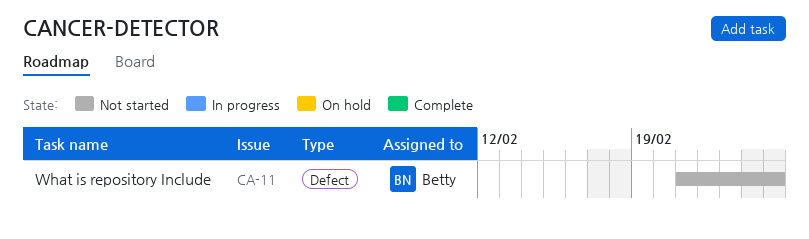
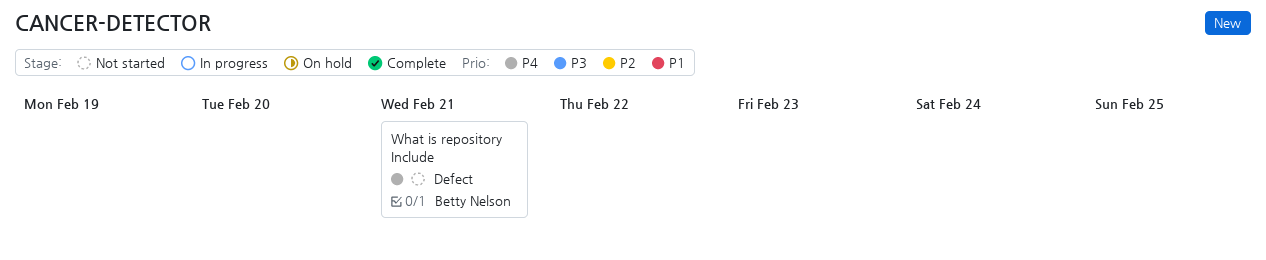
What is repository Include, due: Feb 25 -> Feb 21

